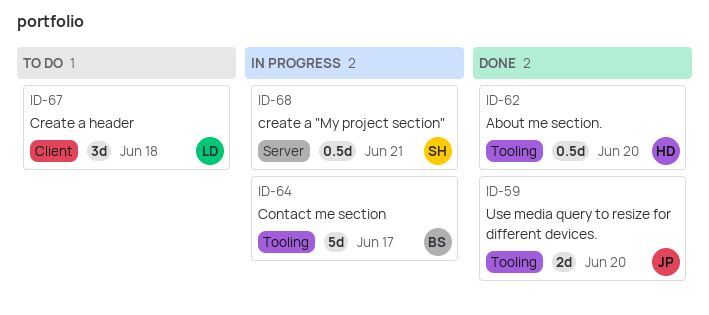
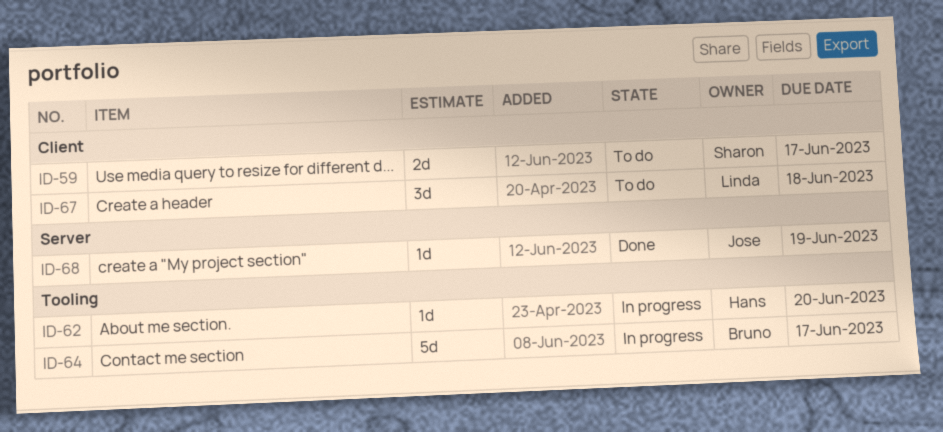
ID-59, status: Done -> To do
ID-59, owner: Jose -> Sharon
ID-59, label: Tooling -> Client
ID-59, due: Jun 20 -> Jun 17
ID-62, status: Done -> In progress
ID-62, estimate: 0.5d -> 1d
ID-68, status: In progress -> Done
ID-68, owner: Sharon -> Jose
ID-68, estimate: 0.5d -> 1d
ID-68, due: Jun 21 -> Jun 19

